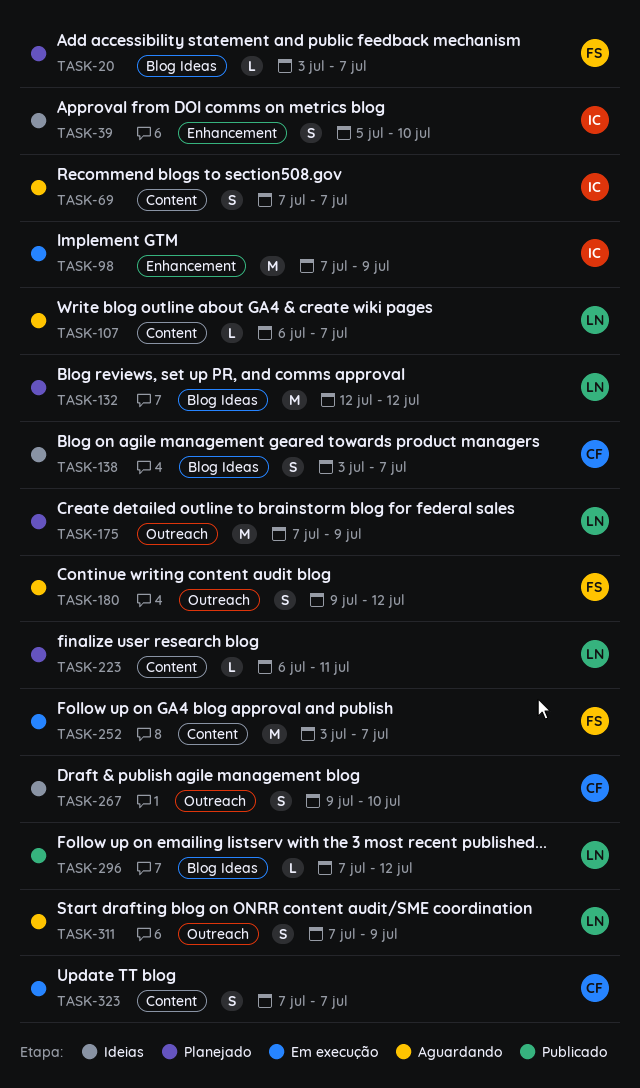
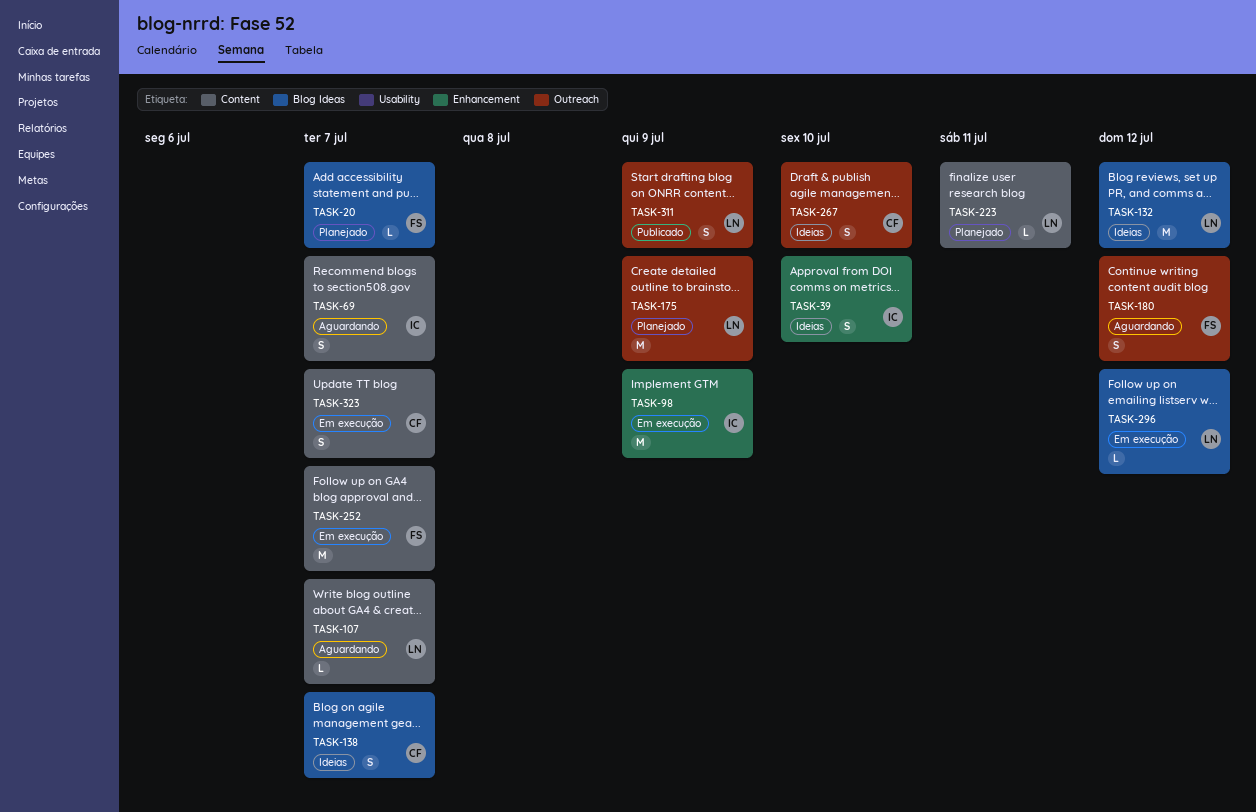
TASK-132, status: Planejado -> Ideias
TASK-296, status: Publicado -> Em execução
TASK-311, status: Aguardando -> Publicado

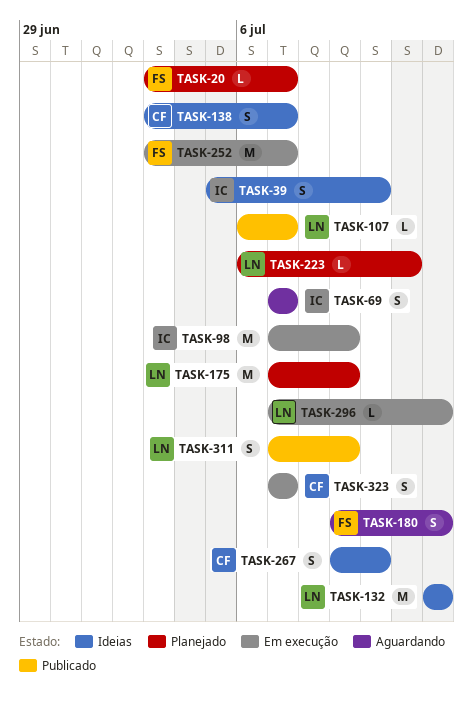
TASK-107, status: Aguardando -> Publicado

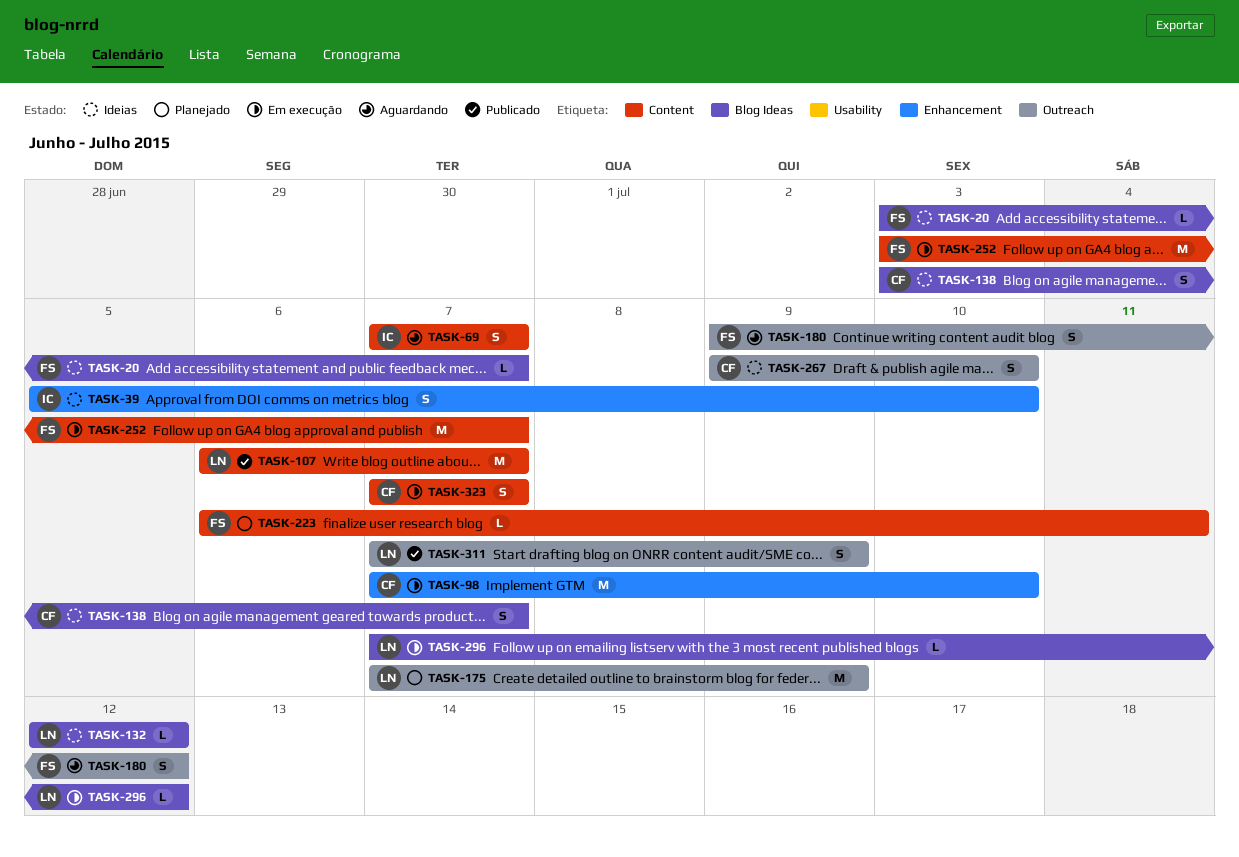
TASK-20, status: Planejado -> Ideias
TASK-98, owner: IC -> CF
TASK-98, due: Jul 9 -> Jul 10
TASK-107, estimate: L -> M
TASK-132, estimate: M -> L
TASK-223, owner: LN -> FS

